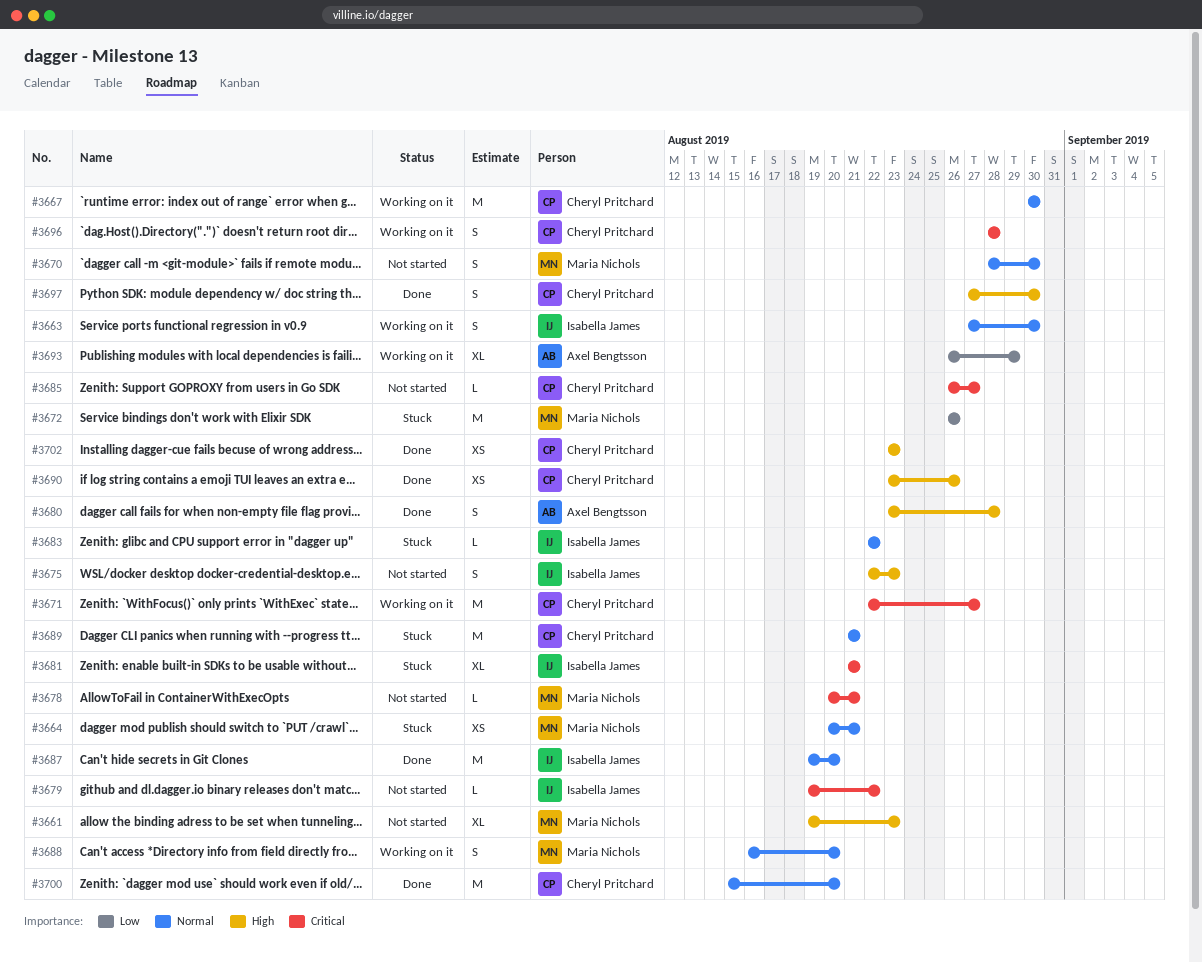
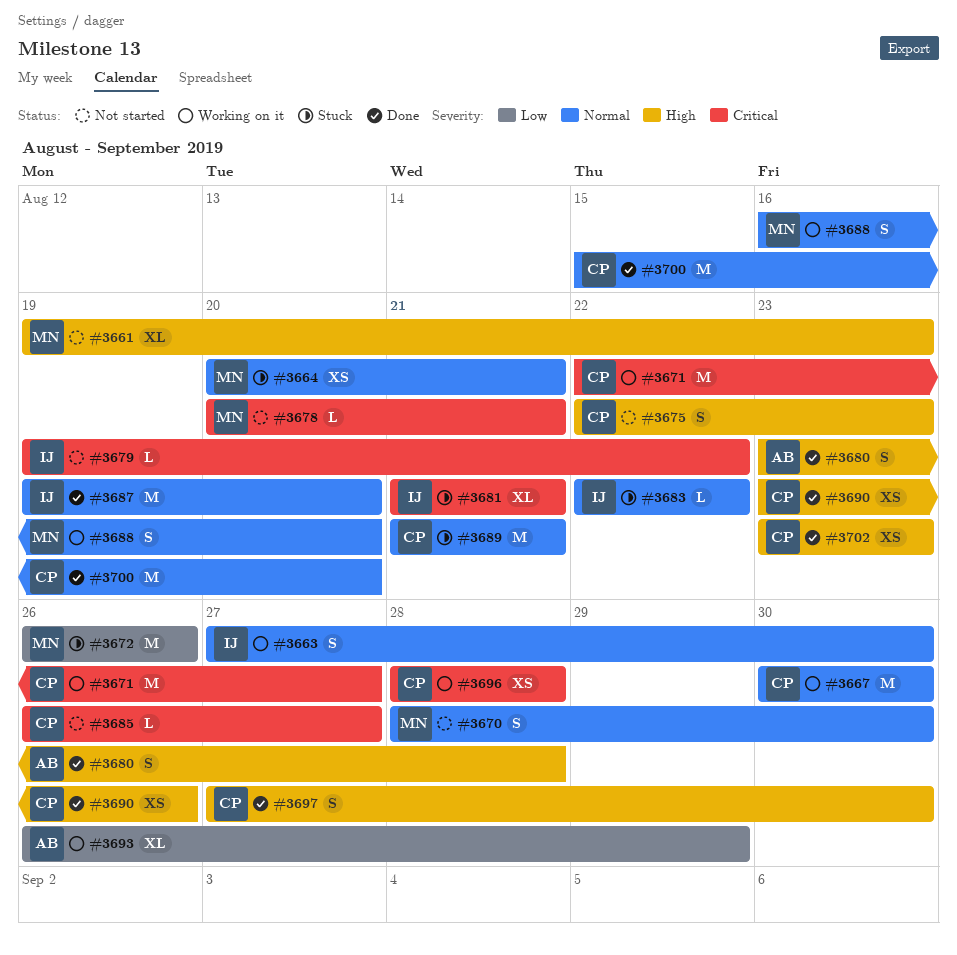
#3675, owner: Isabella James -> Cheryl Pritchard
#3696, estimate: S -> XS

